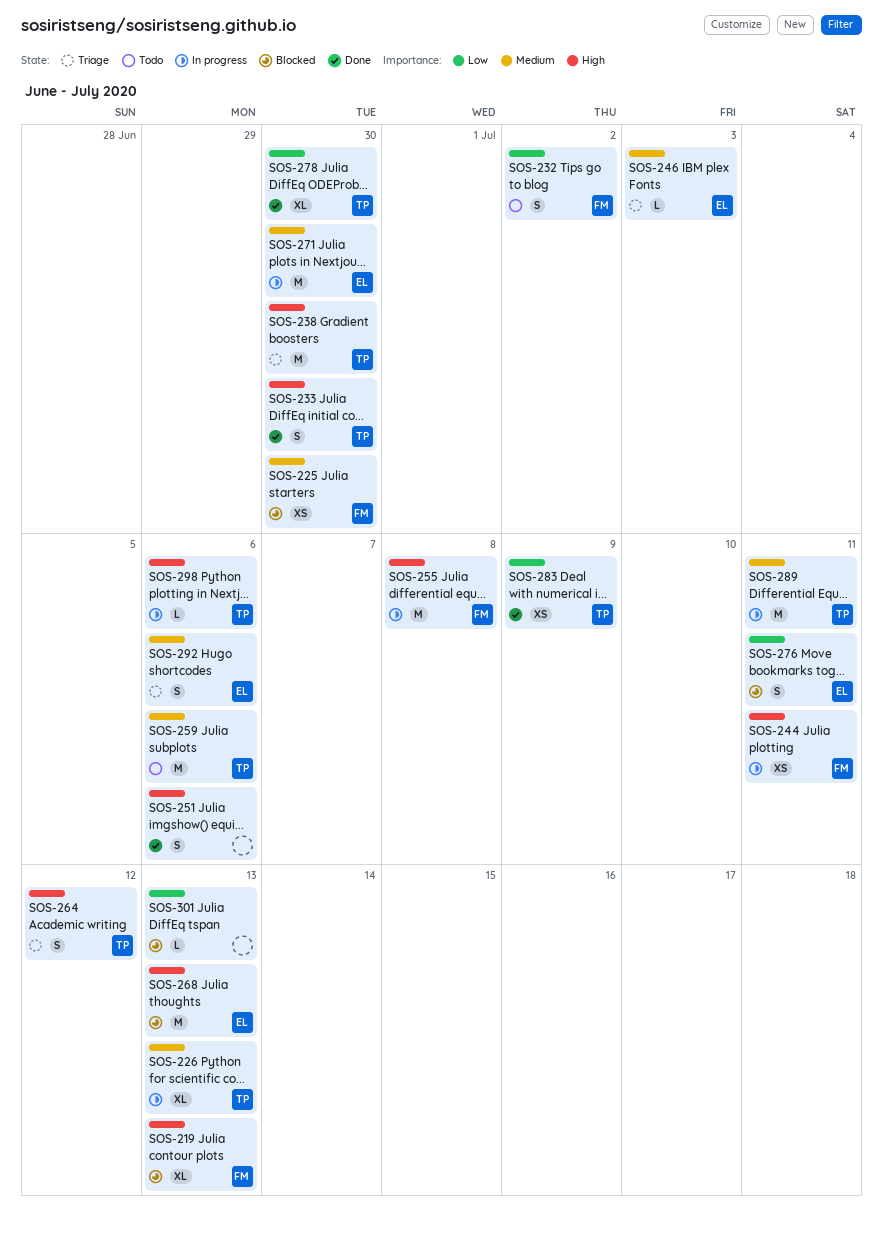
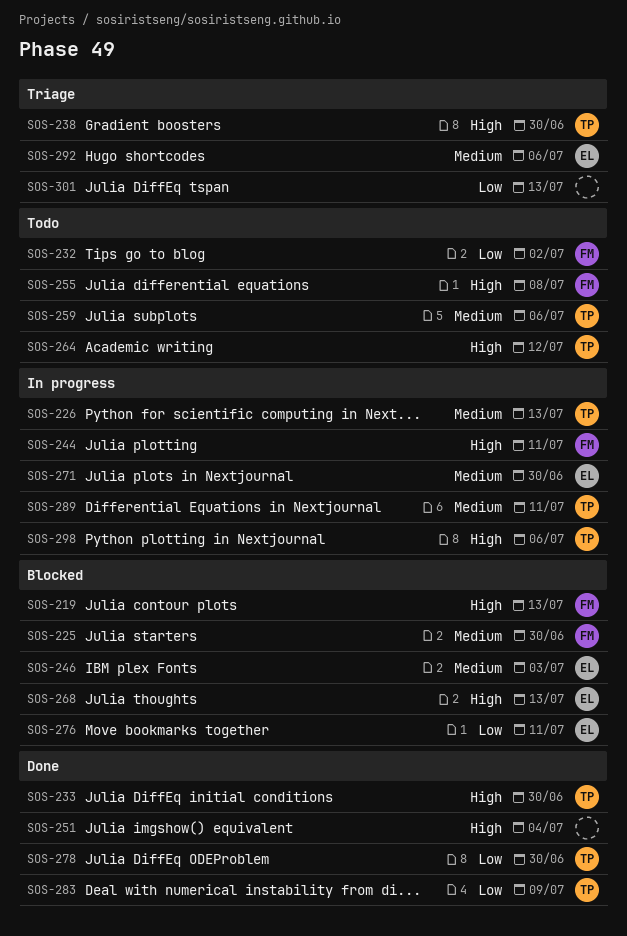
SOS-246, status: Triage -> Blocked
SOS-251, due: Jul 6 -> Jul 4
SOS-255, status: In progress -> Todo
SOS-264, status: Triage -> Todo
SOS-301, status: Blocked -> Triage

